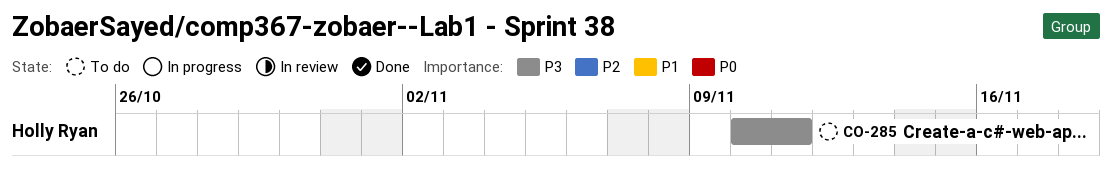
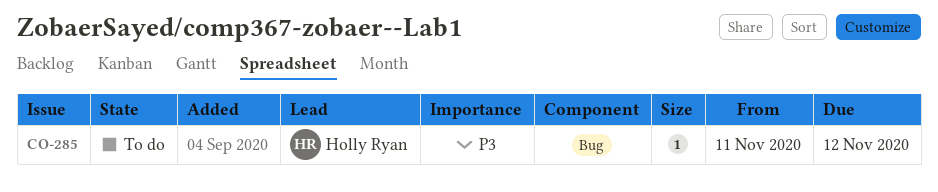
CO-285, start: Nov 10 -> Nov 11
CO-285, due: Nov 11 -> Nov 12

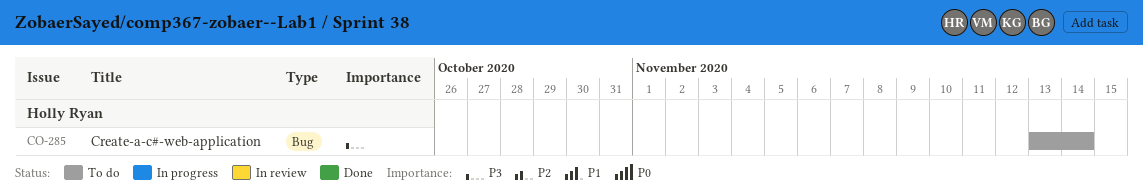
CO-285, start: Nov 11 -> Nov 13
CO-285, due: Nov 12 -> Nov 14

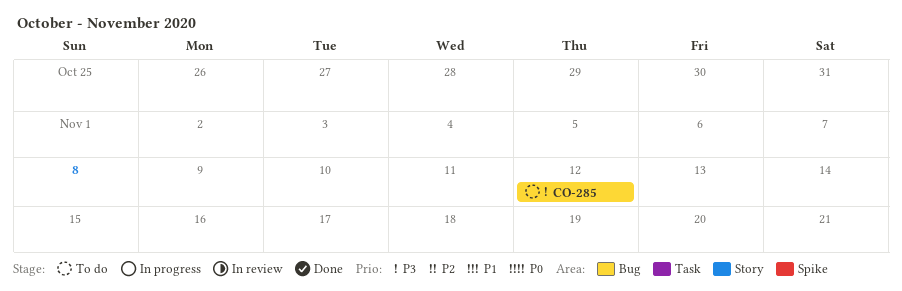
CO-285, start: Nov 13 -> Nov 12
CO-285, due: Nov 14 -> Nov 12

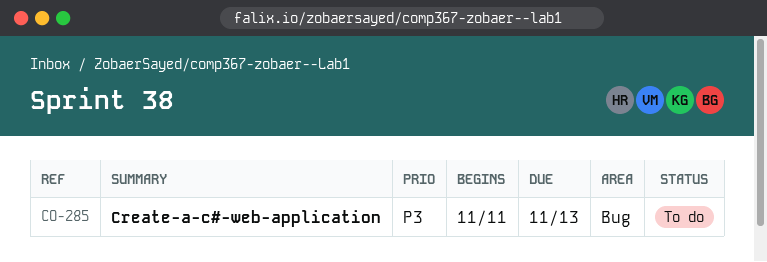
CO-285, start: Nov 12 -> Nov 11
CO-285, due: Nov 12 -> Nov 13

